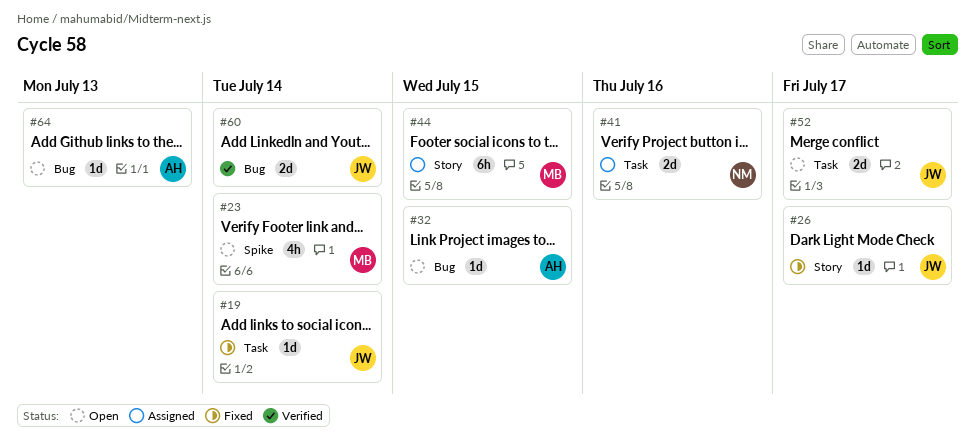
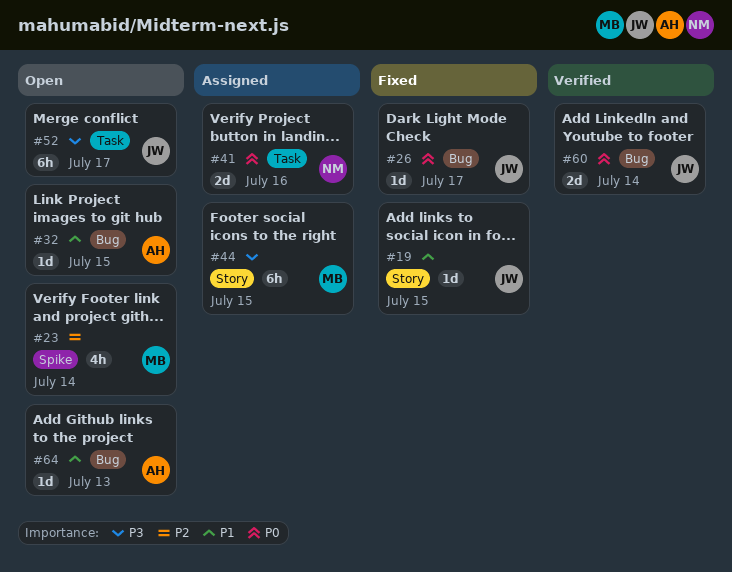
#19, label: Task -> Story
#19, due: Jul 14 -> Jul 15
#26, label: Story -> Bug
#52, estimate: 2d -> 6h

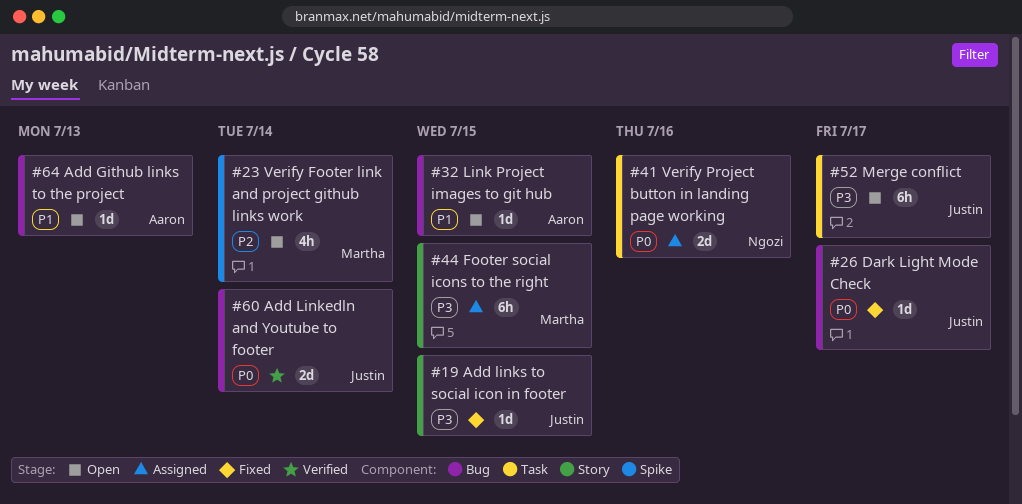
#19, priority: P1 -> P3

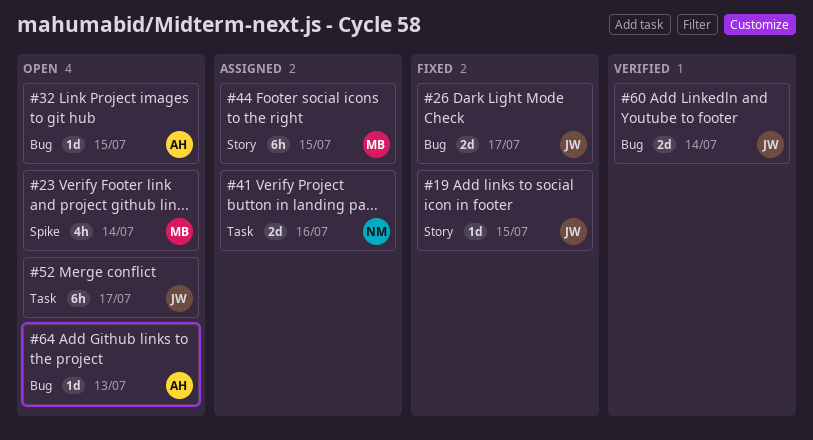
#26, estimate: 1d -> 2d

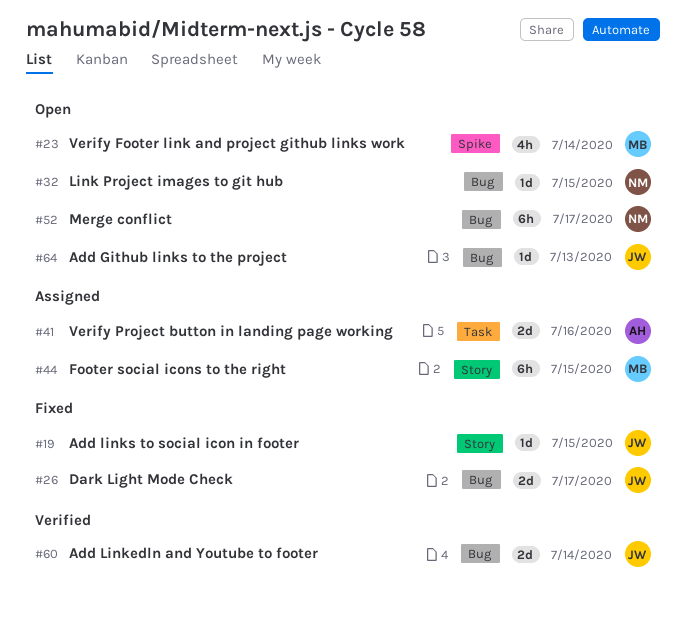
#32, owner: AH -> NM
#41, owner: NM -> AH
#52, owner: JW -> NM
#52, label: Task -> Bug
#64, owner: AH -> JW

